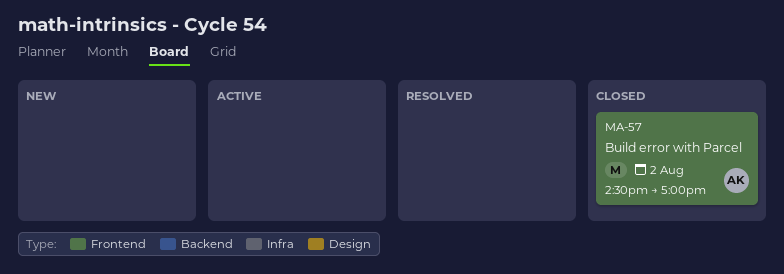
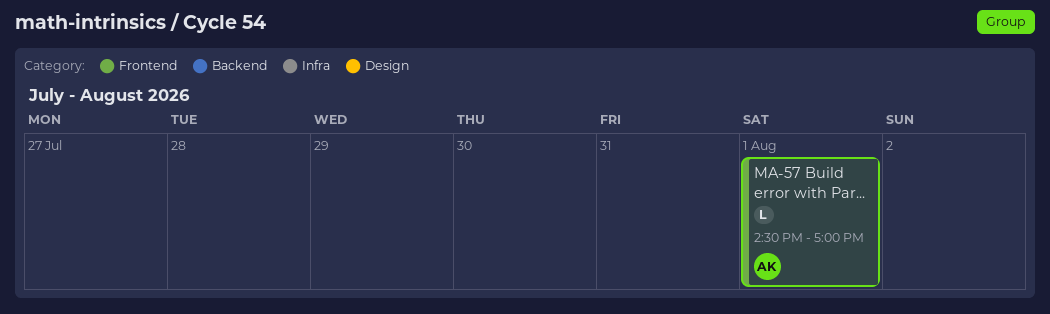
MA-57, estimate: M -> L
MA-57, day: Aug 2 -> Aug 1

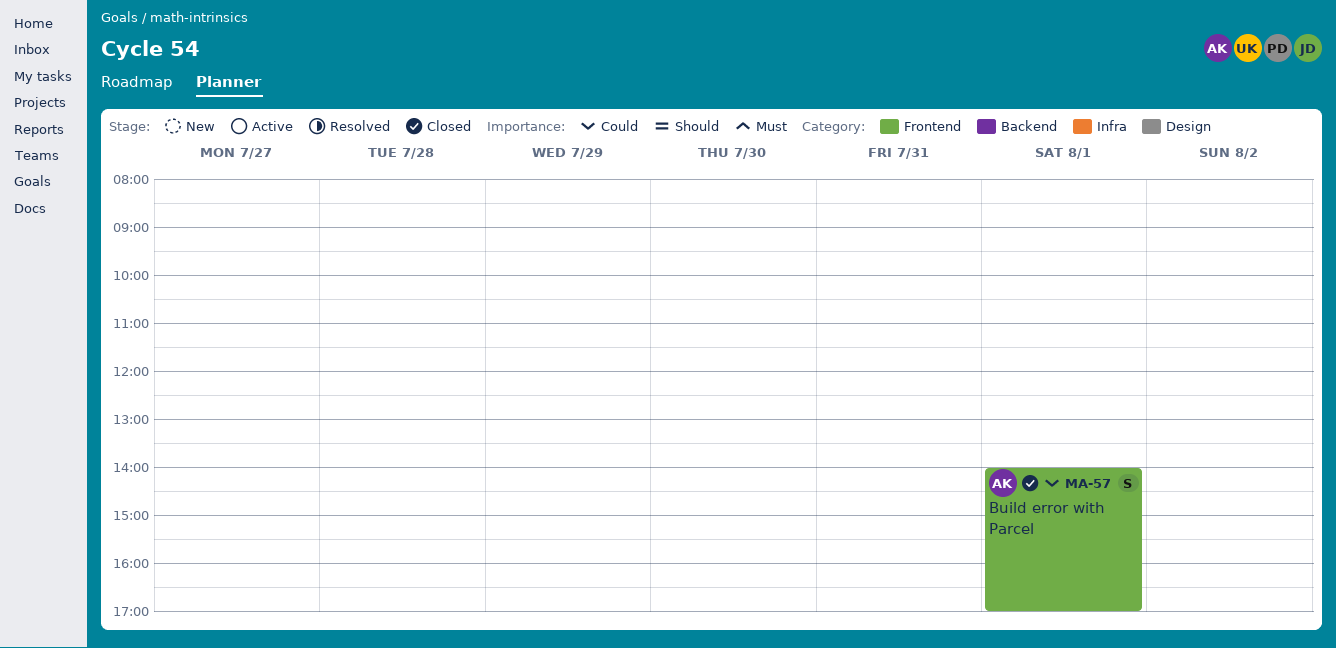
MA-57, estimate: L -> S
MA-57, begins: 14:30 -> 14:00

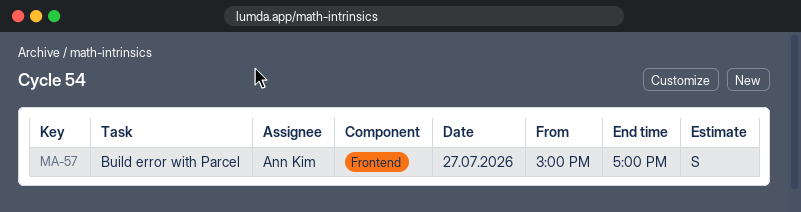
MA-57, day: Aug 1 -> Jul 27
MA-57, begins: 14:00 -> 15:00

